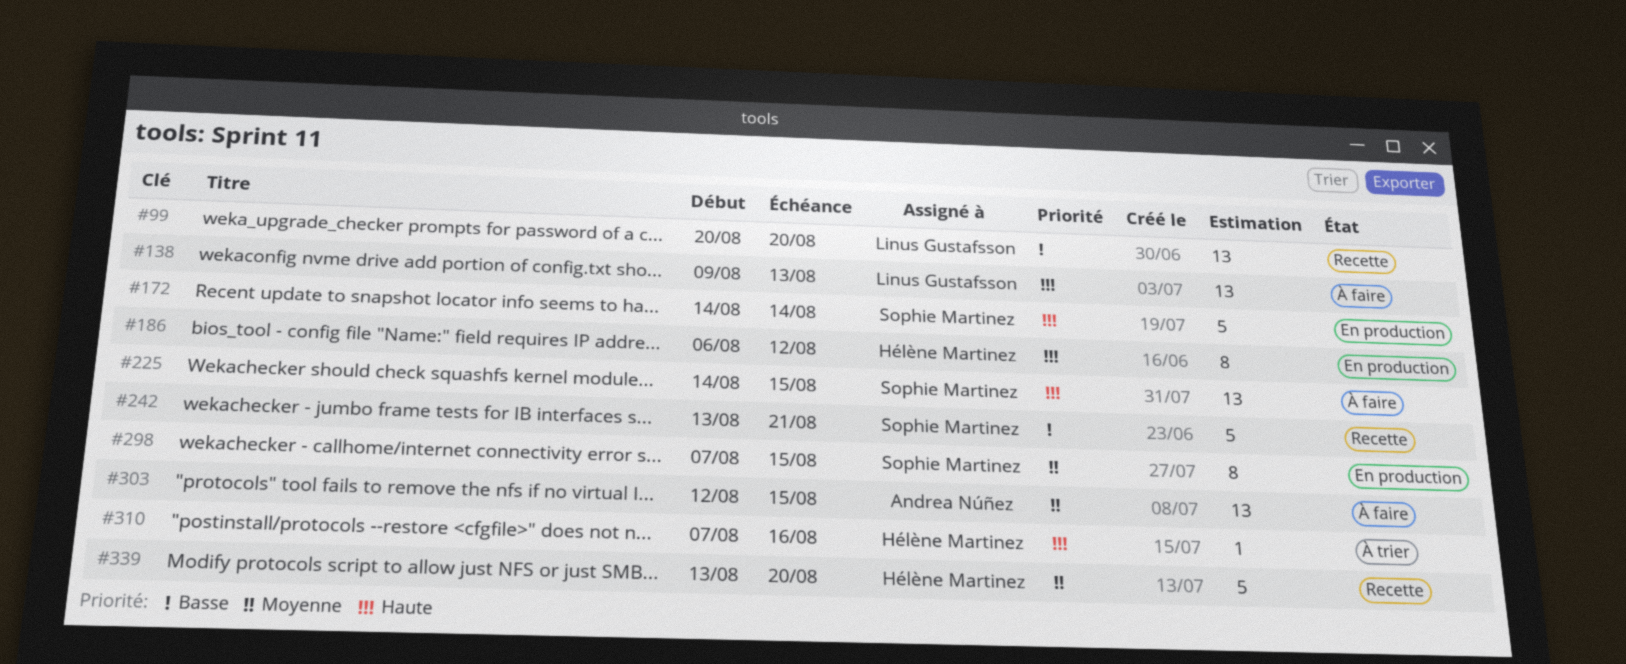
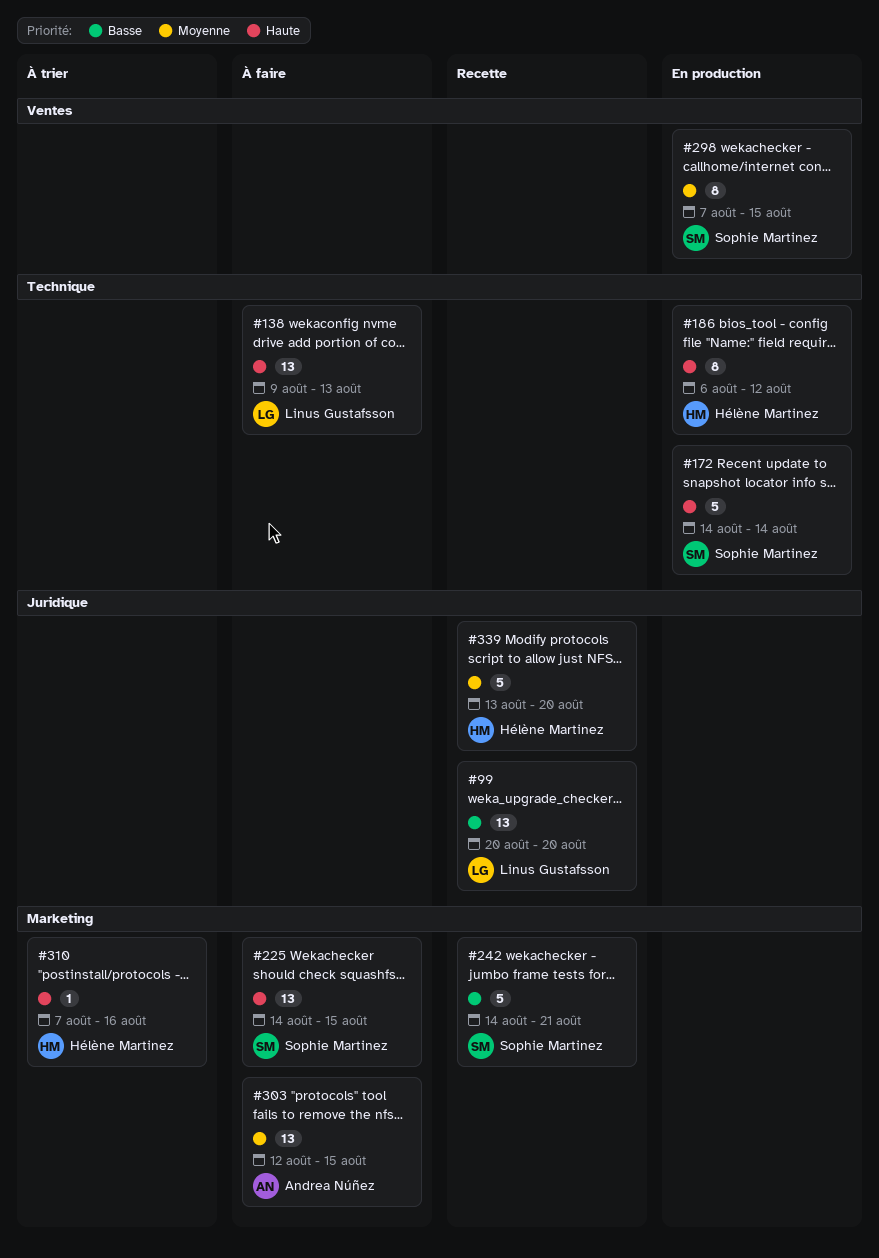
#242, start: Aug 13 -> Aug 14

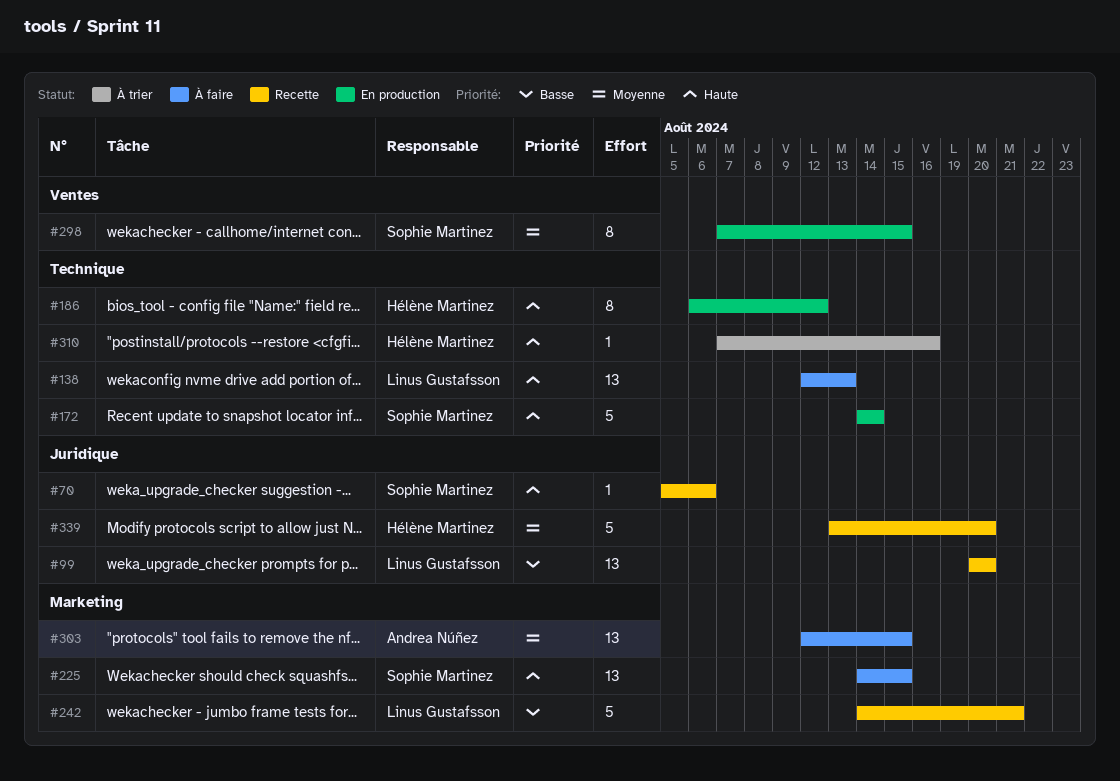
#70: none -> present
#138, start: Aug 9 -> Aug 12
#242, owner: Sophie Martinez -> Linus Gustafsson
#310, label: Marketing -> Technique

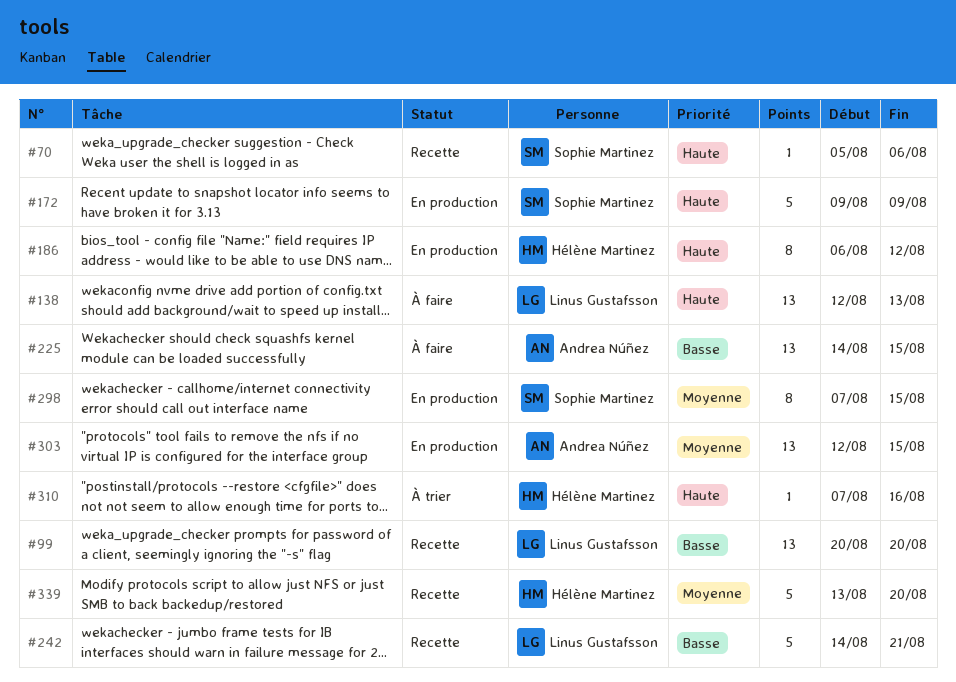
#172, start: Aug 14 -> Aug 9
#172, due: Aug 14 -> Aug 9
#225, owner: Sophie Martinez -> Andrea Núñez
#225, priority: Haute -> Basse
#303, status: À faire -> En production

